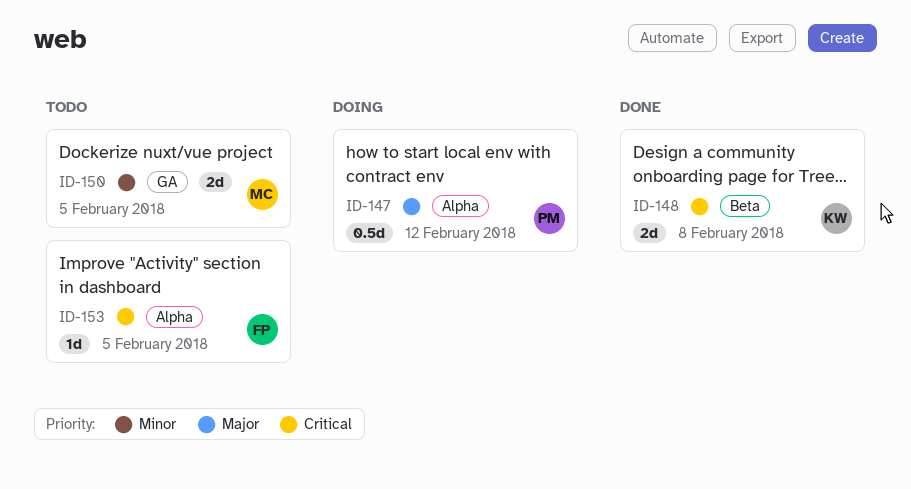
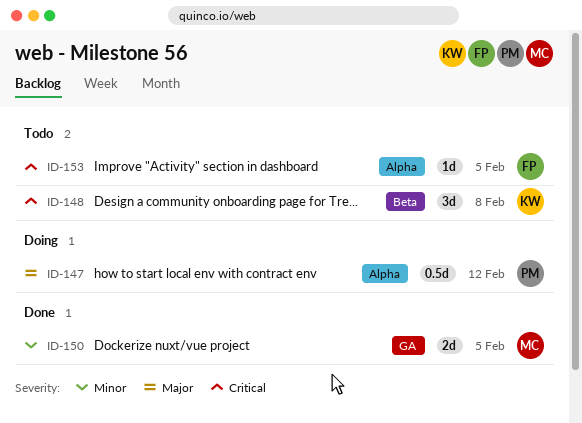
ID-148, status: Done -> Todo
ID-148, estimate: 2d -> 3d
ID-150, status: Todo -> Done

